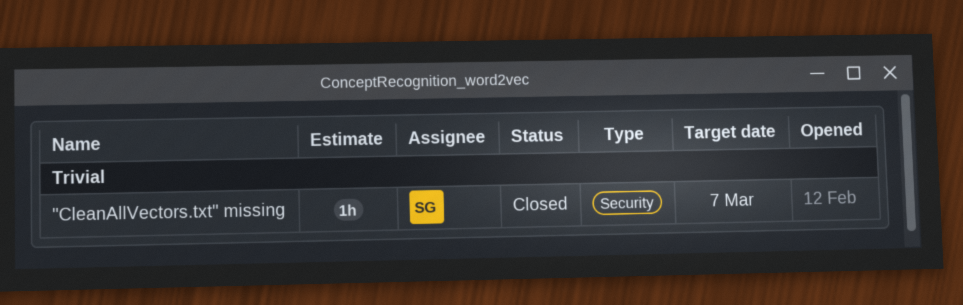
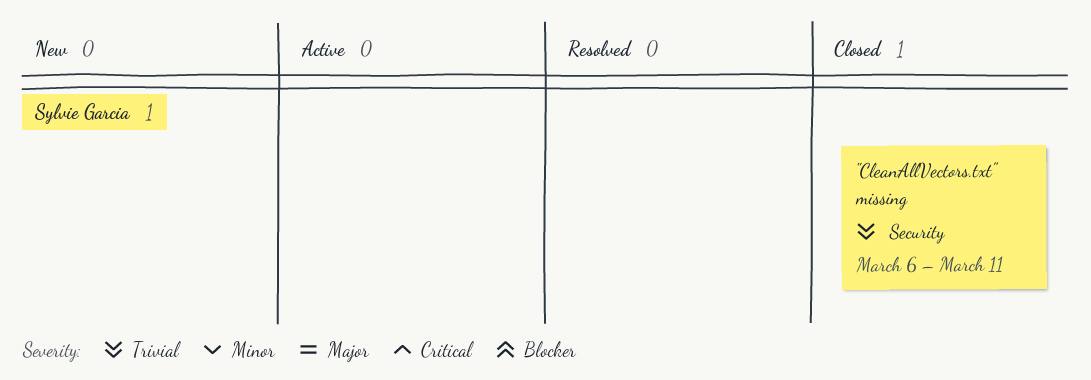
"CleanAllVectors.txt" missing, due: Mar 7 -> Mar 11

